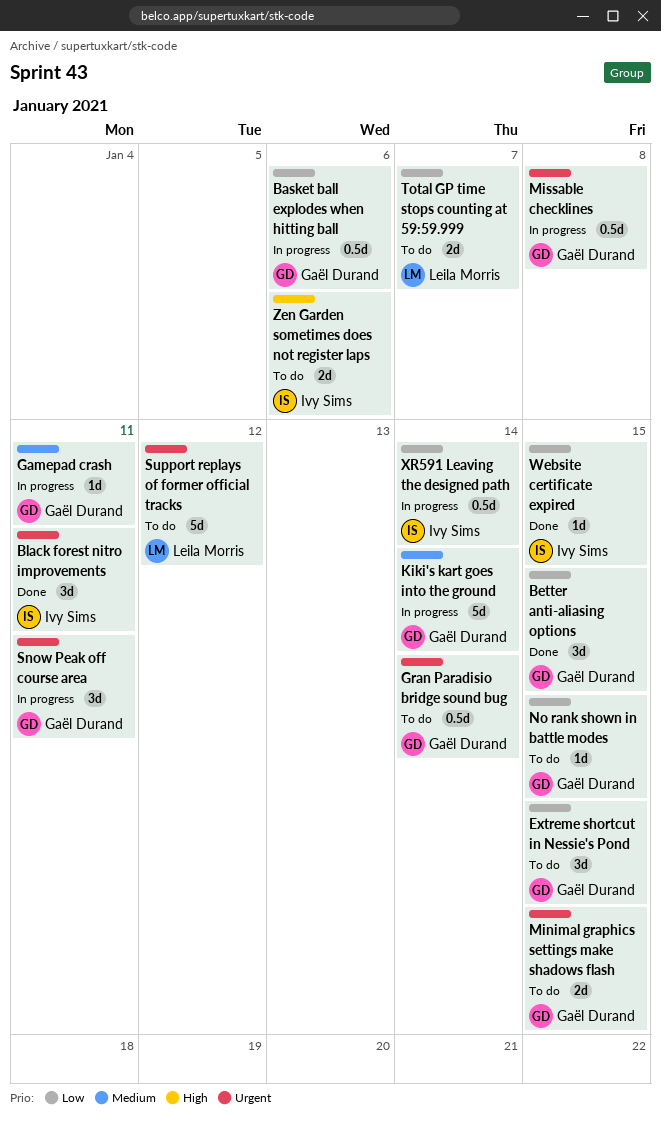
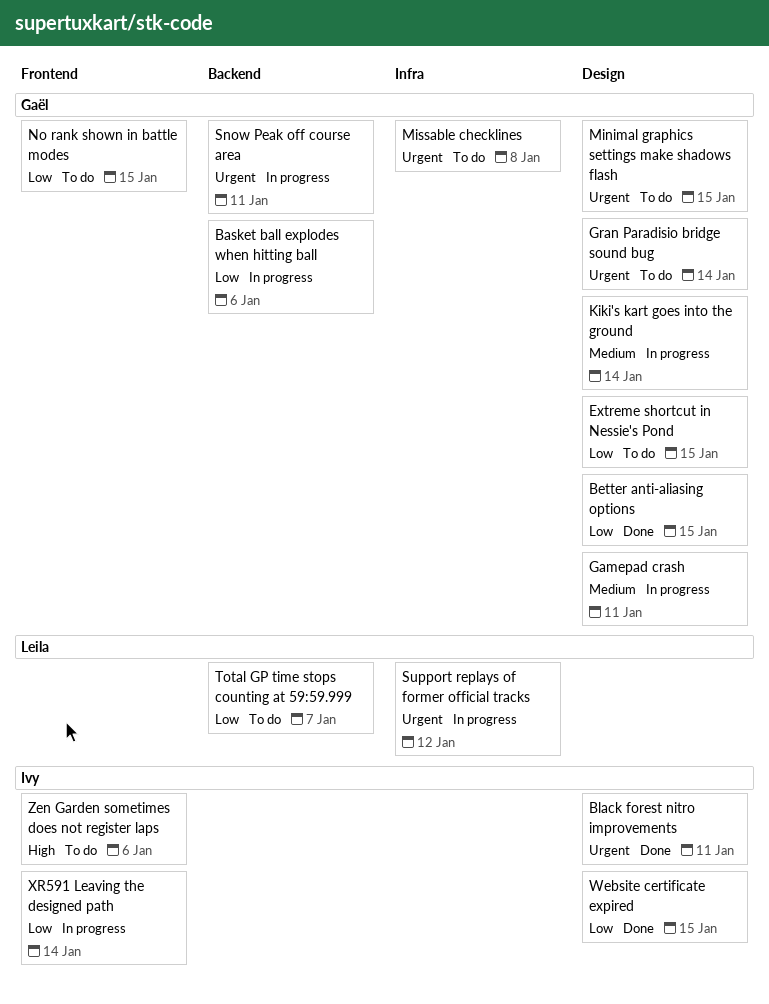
Missable checklines, status: In progress -> To do
Support replays of former official tracks, status: To do -> In progress

